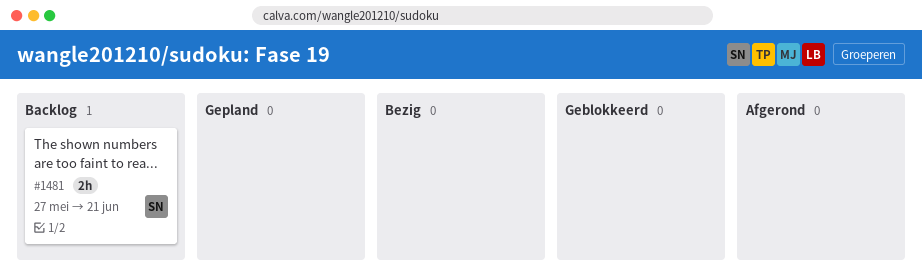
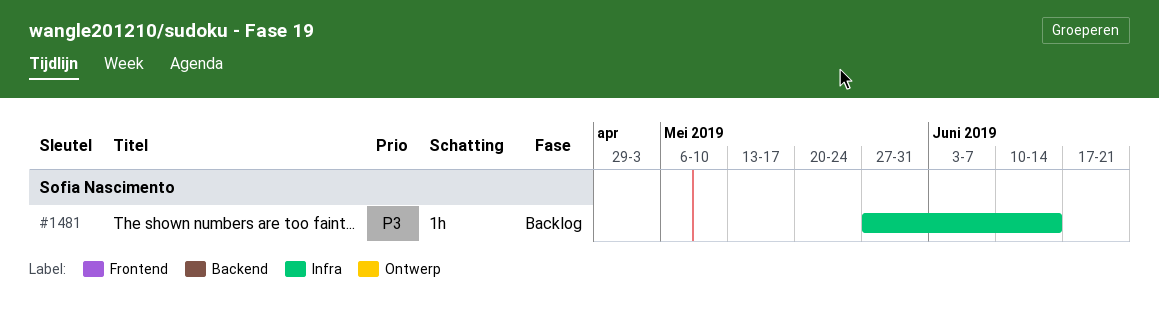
#1481, estimate: 2h -> 1h
#1481, due: Jun 21 -> Jun 14

